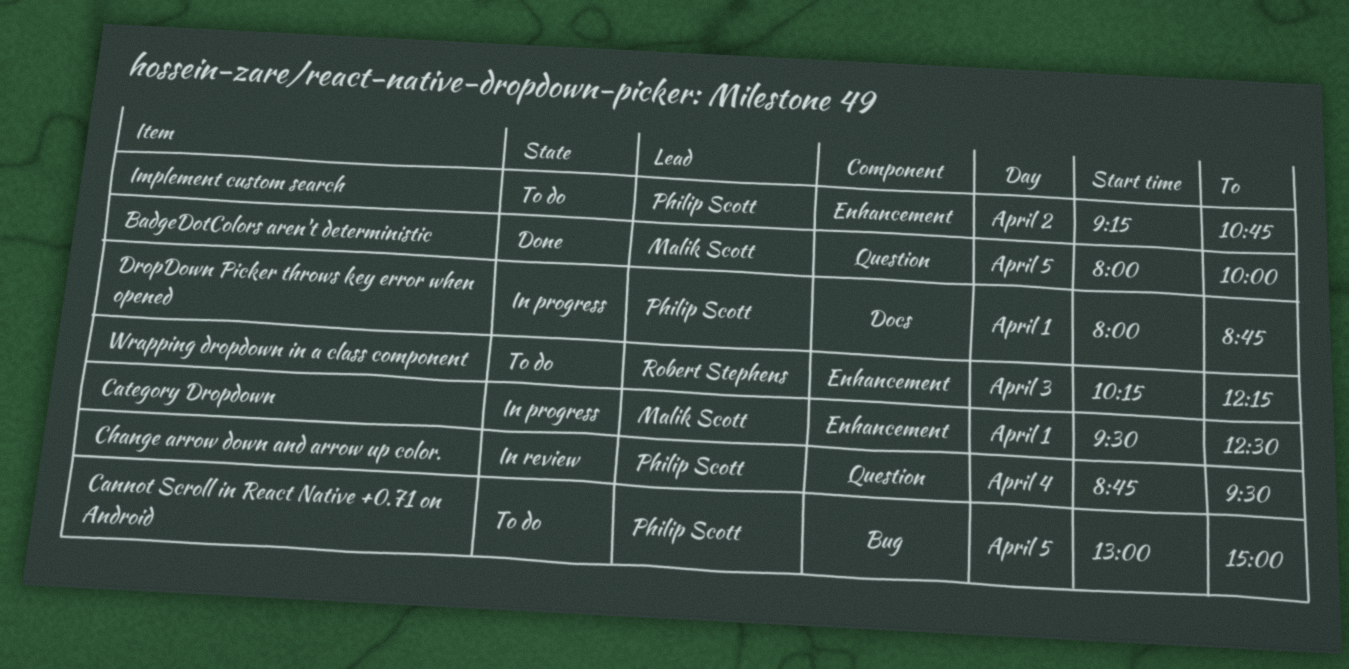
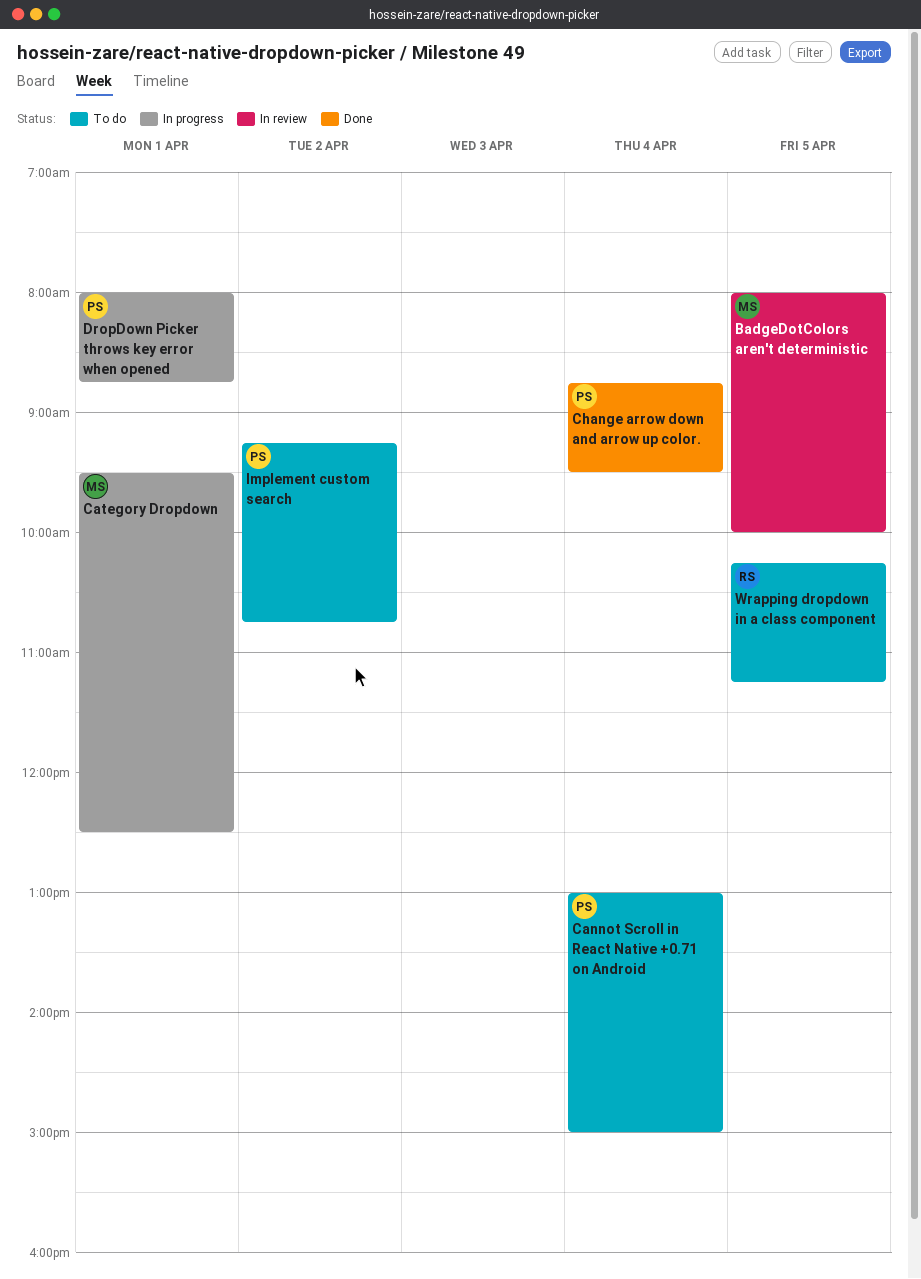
BadgeDotColors aren't deterministic, status: Done -> In review
Cannot Scroll in React Native +0.71 on Android, day: Apr 5 -> Apr 4
Change arrow down and arrow up color., status: In review -> Done
Wrapping dropdown in a class component, day: Apr 3 -> Apr 5
Wrapping dropdown in a class component, ends: 12:15 -> 11:15

